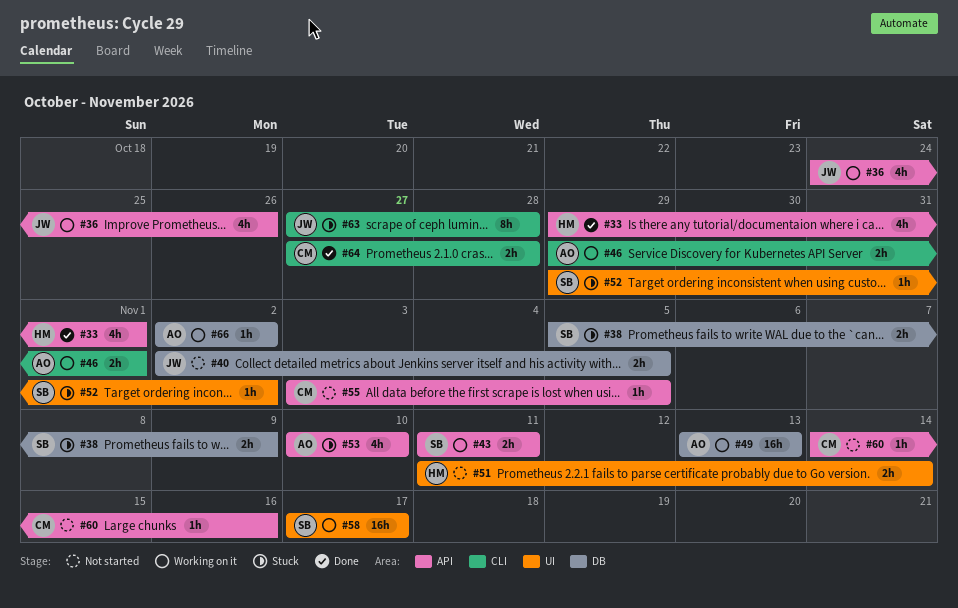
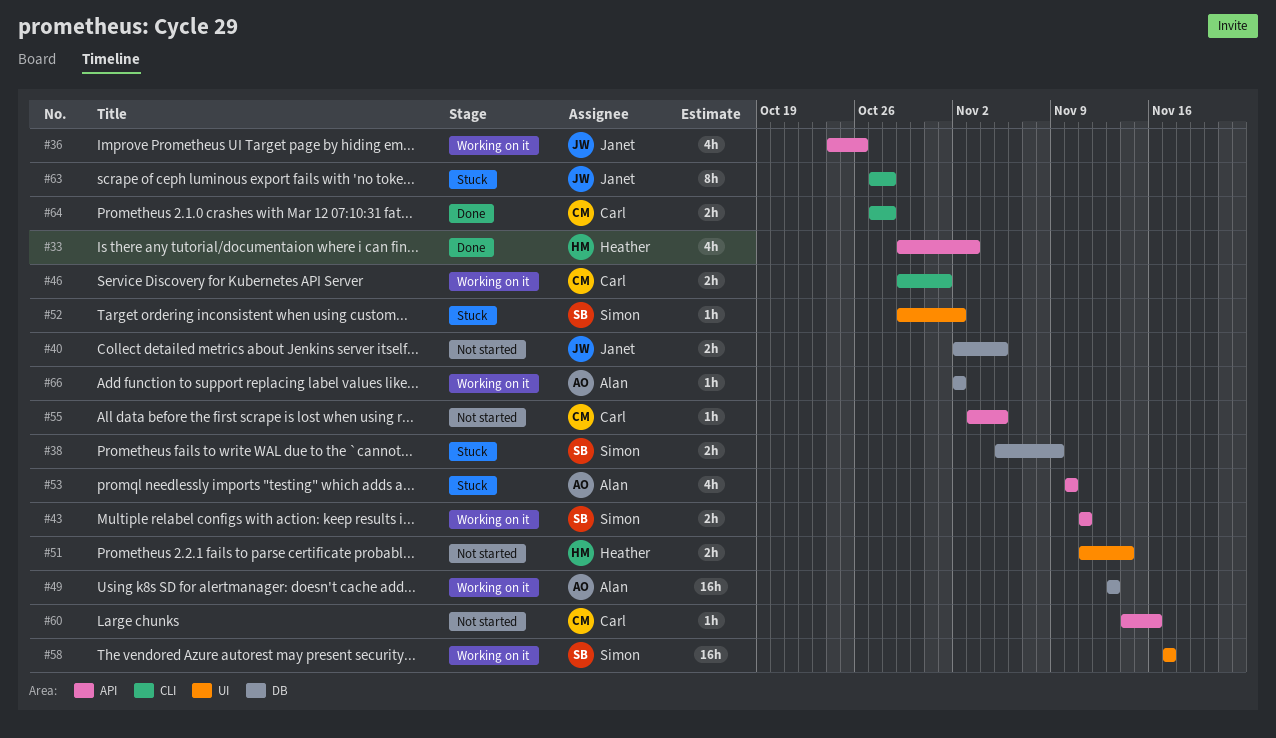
#33, due: Nov 1 -> Nov 3
#46, owner: Alan -> Carl

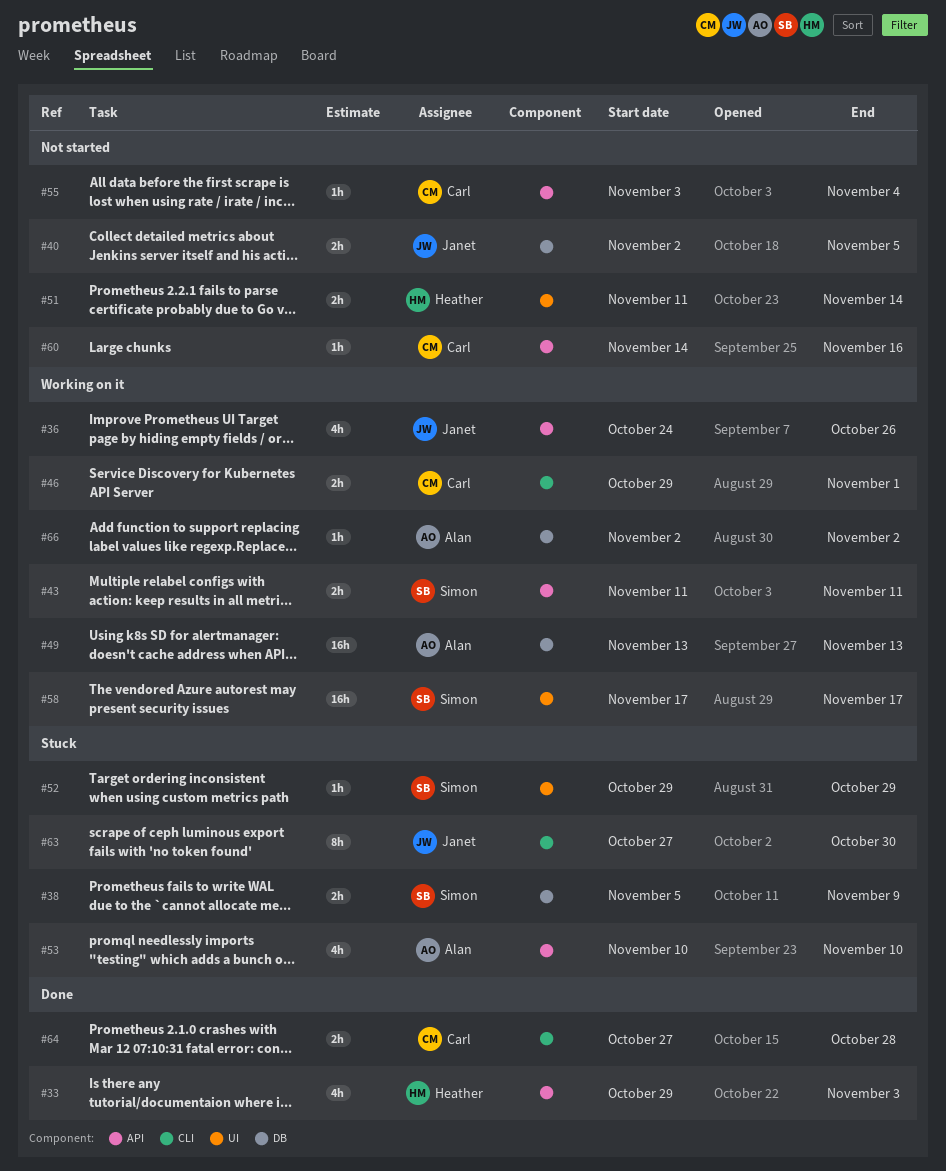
#52, due: Nov 2 -> Oct 29
#55, due: Nov 5 -> Nov 4
#63, due: Oct 28 -> Oct 30

